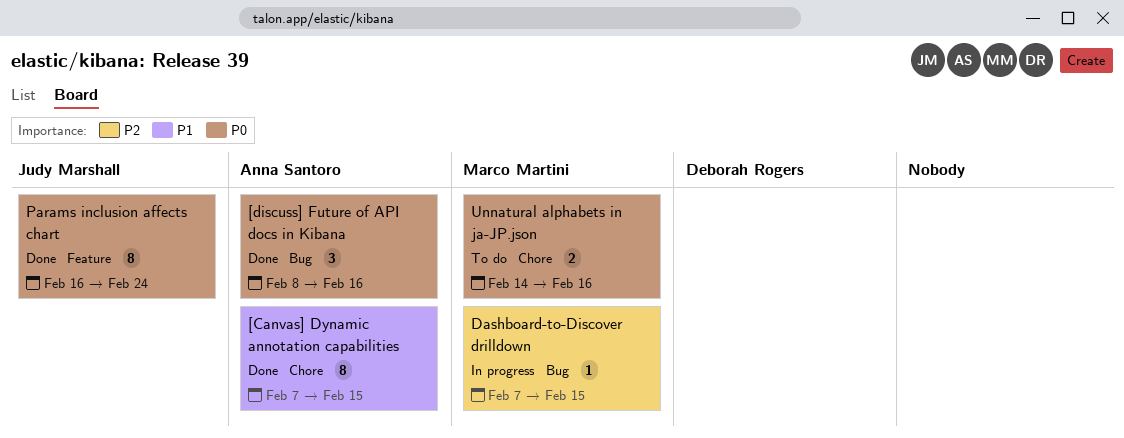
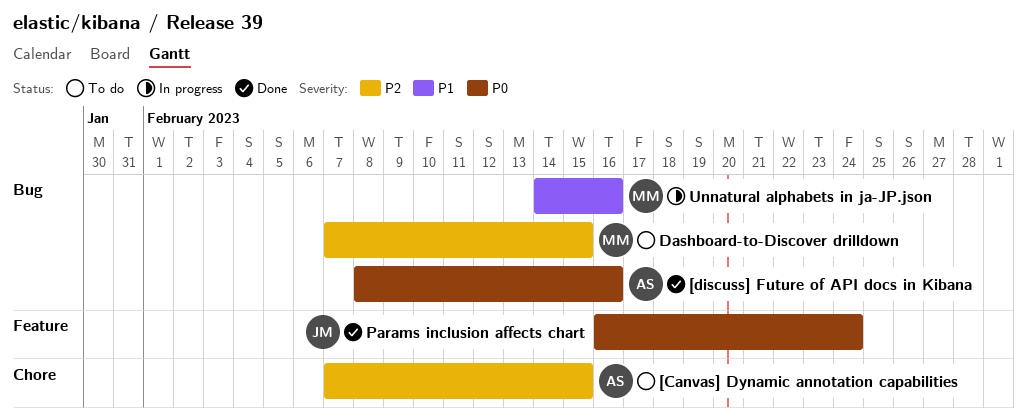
[Canvas] Dynamic annotation capabilities, status: Done -> To do
[Canvas] Dynamic annotation capabilities, priority: P1 -> P2
Dashboard-to-Discover drilldown, status: In progress -> To do
Unnatural alphabets in ja-JP.json, status: To do -> In progress
Unnatural alphabets in ja-JP.json, priority: P0 -> P1
Unnatural alphabets in ja-JP.json, label: Chore -> Bug

